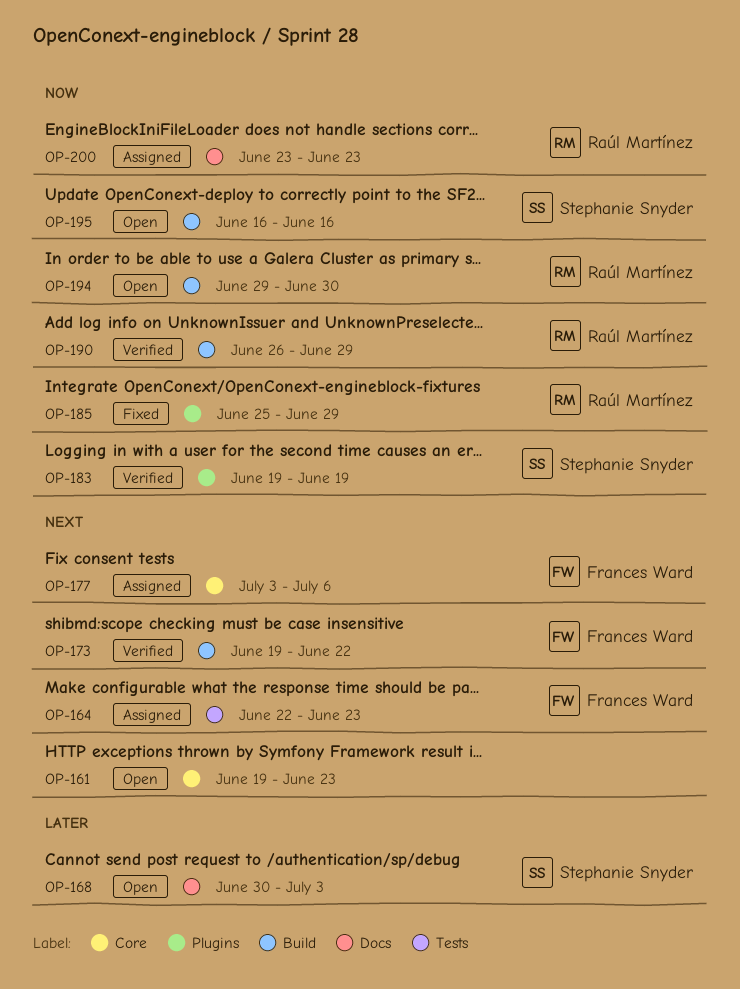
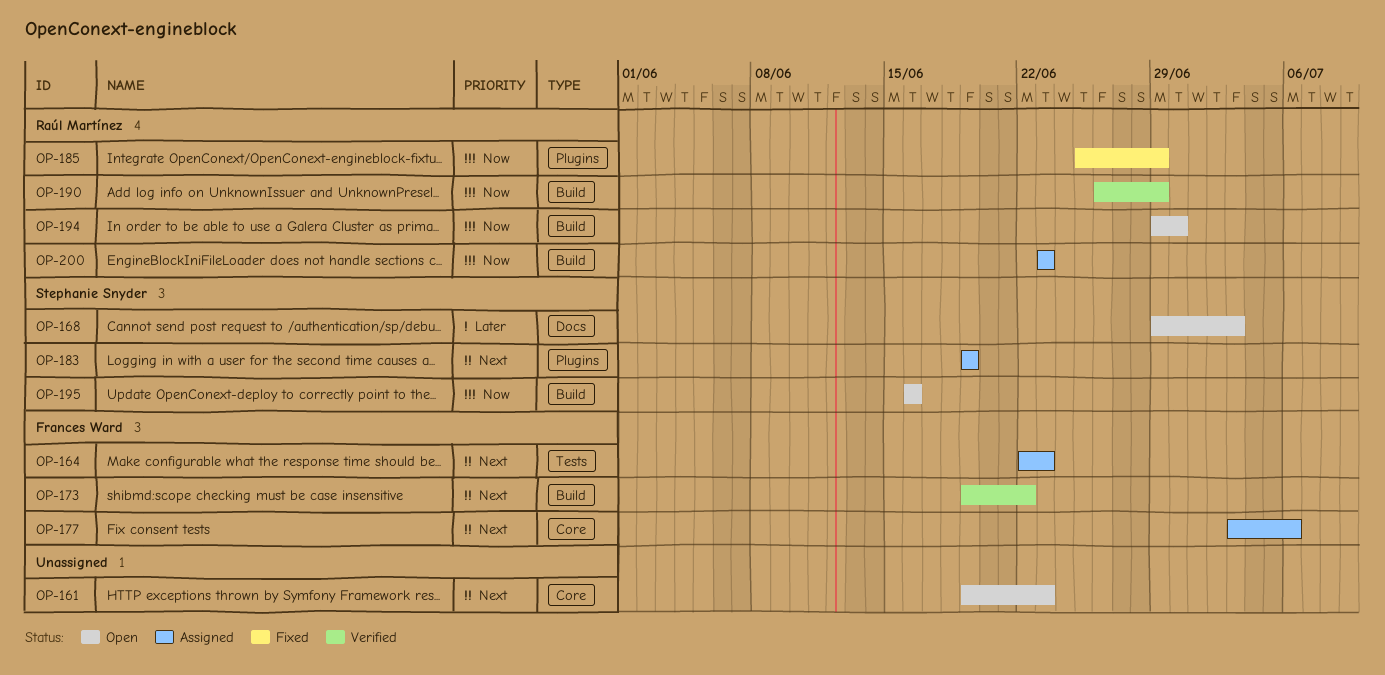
OP-168, start: Jun 30 -> Jun 29
OP-183, status: Verified -> Assigned
OP-183, priority: Now -> Next
OP-200, label: Docs -> Build

